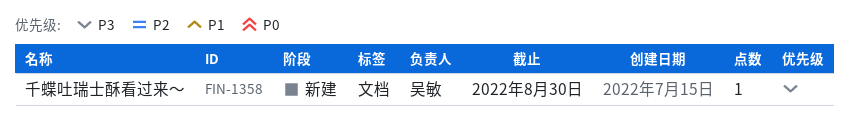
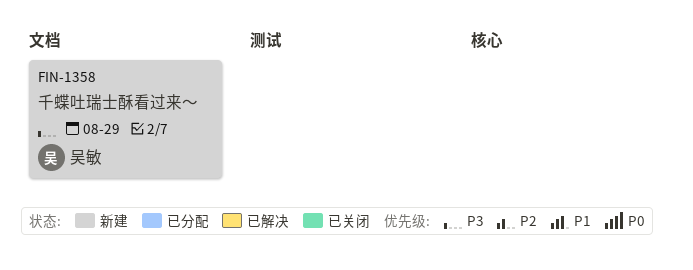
FIN-1358, due: Aug 30 -> Aug 29

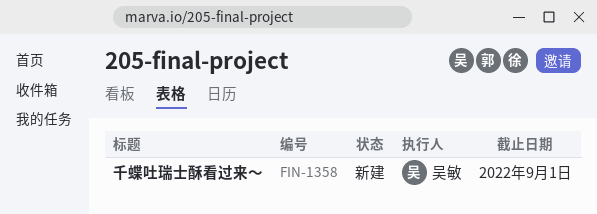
FIN-1358, due: Aug 29 -> Sep 1

